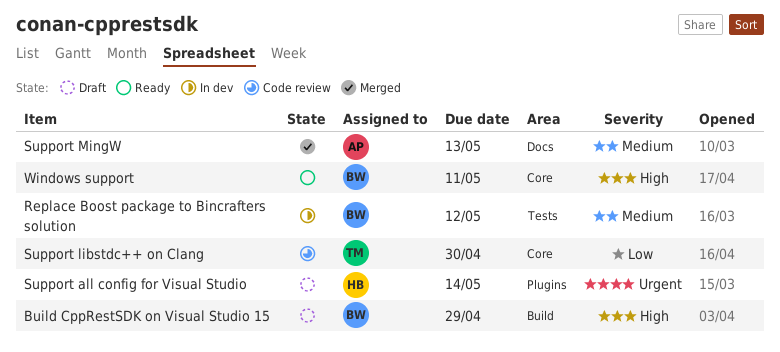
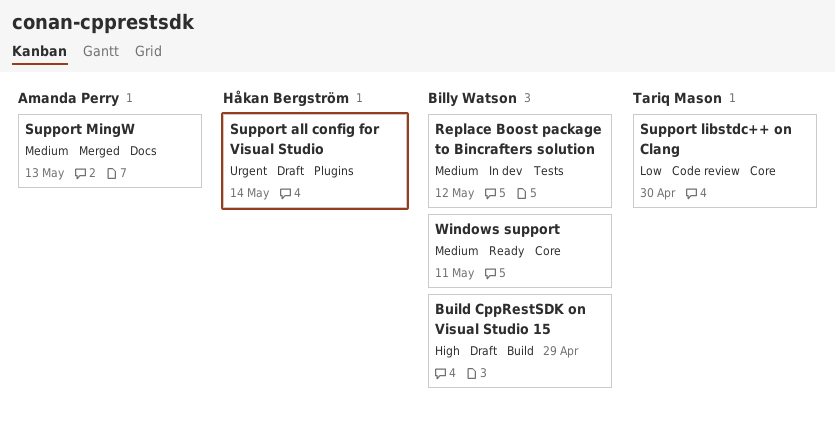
Windows support, priority: High -> Medium

